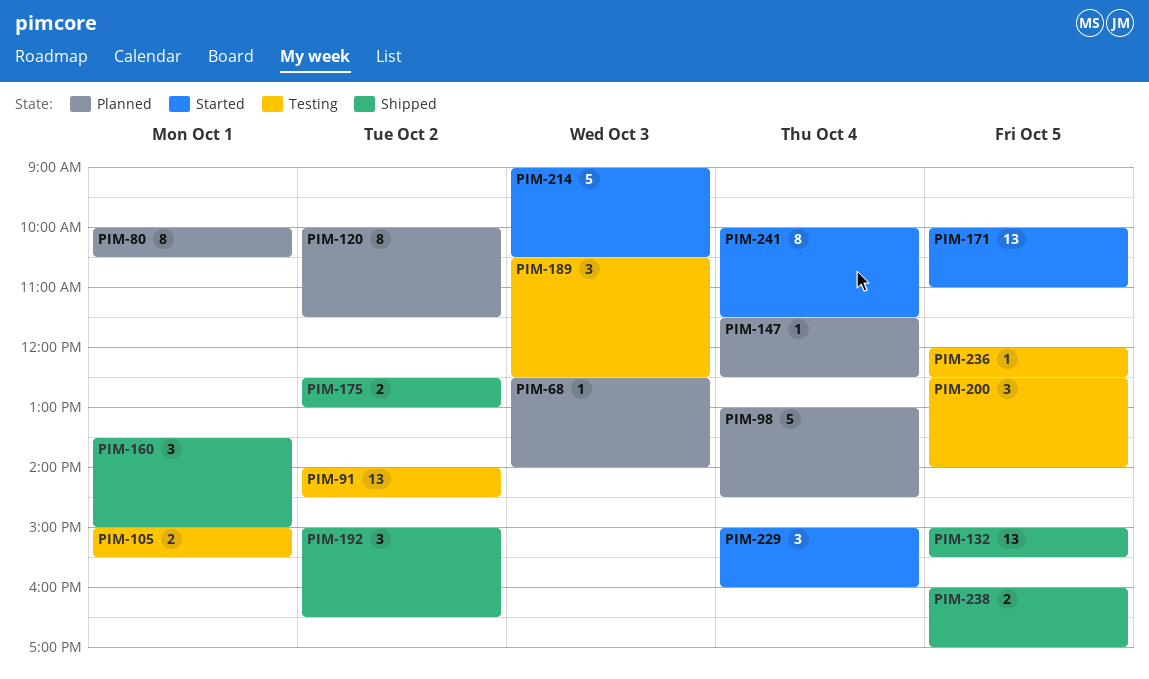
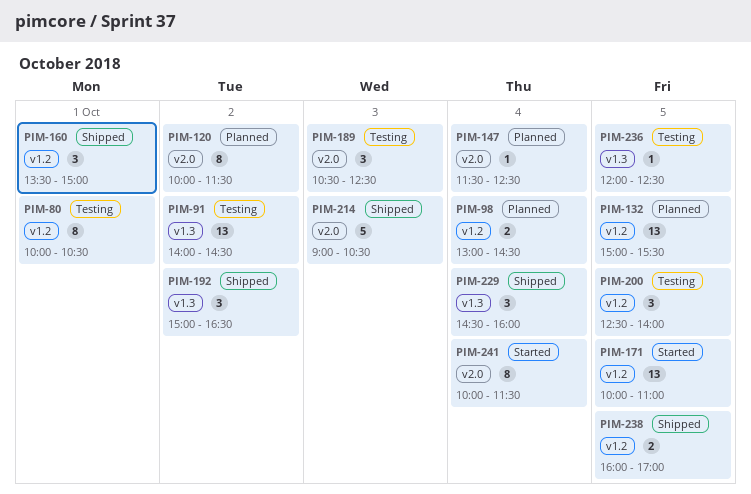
PIM-68: present -> none
PIM-80, status: Planned -> Testing
PIM-98, estimate: 5 -> 2
PIM-105: present -> none
PIM-132, status: Shipped -> Planned
PIM-175: present -> none
PIM-214, status: Started -> Shipped
PIM-229, status: Started -> Shipped
PIM-229, begins: 15:00 -> 14:30

